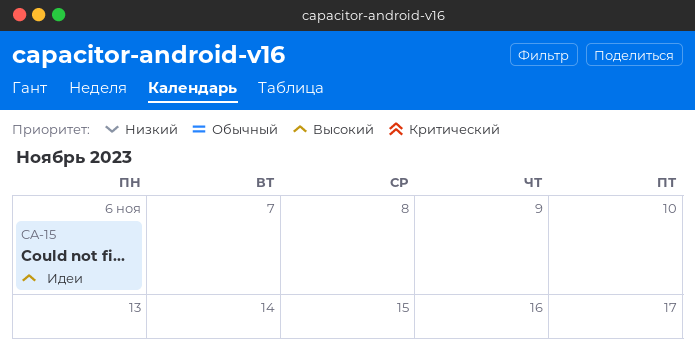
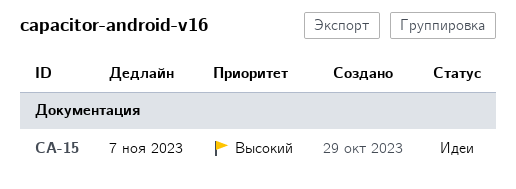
CA-15, due: Nov 6 -> Nov 7

